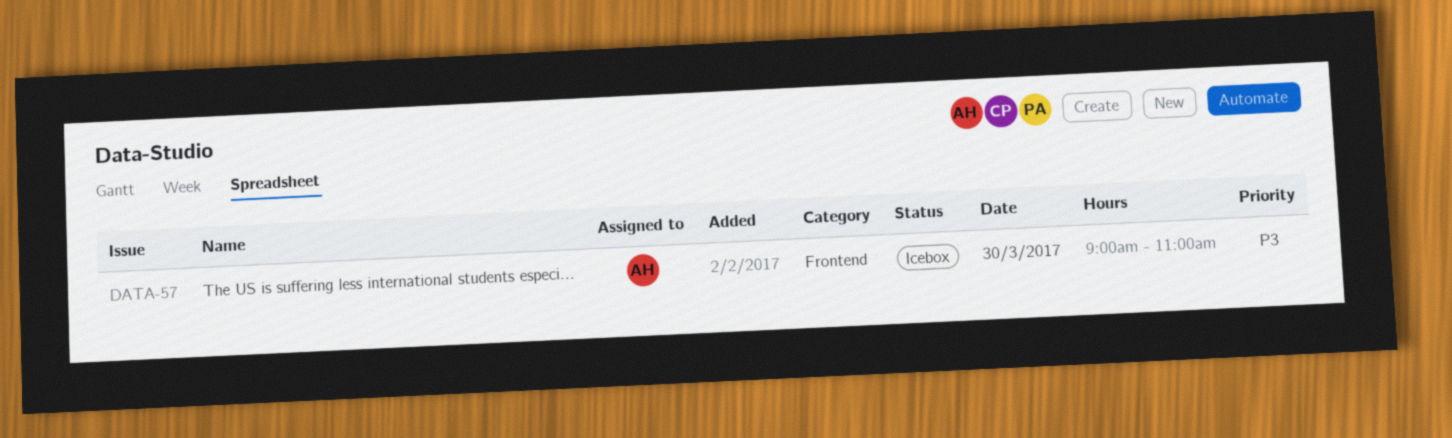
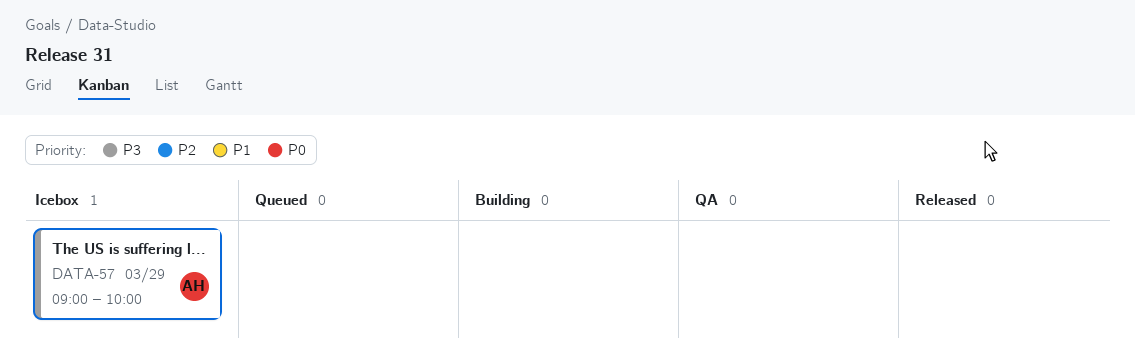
DATA-57, day: Mar 30 -> Mar 29
DATA-57, ends: 11:00 -> 10:00

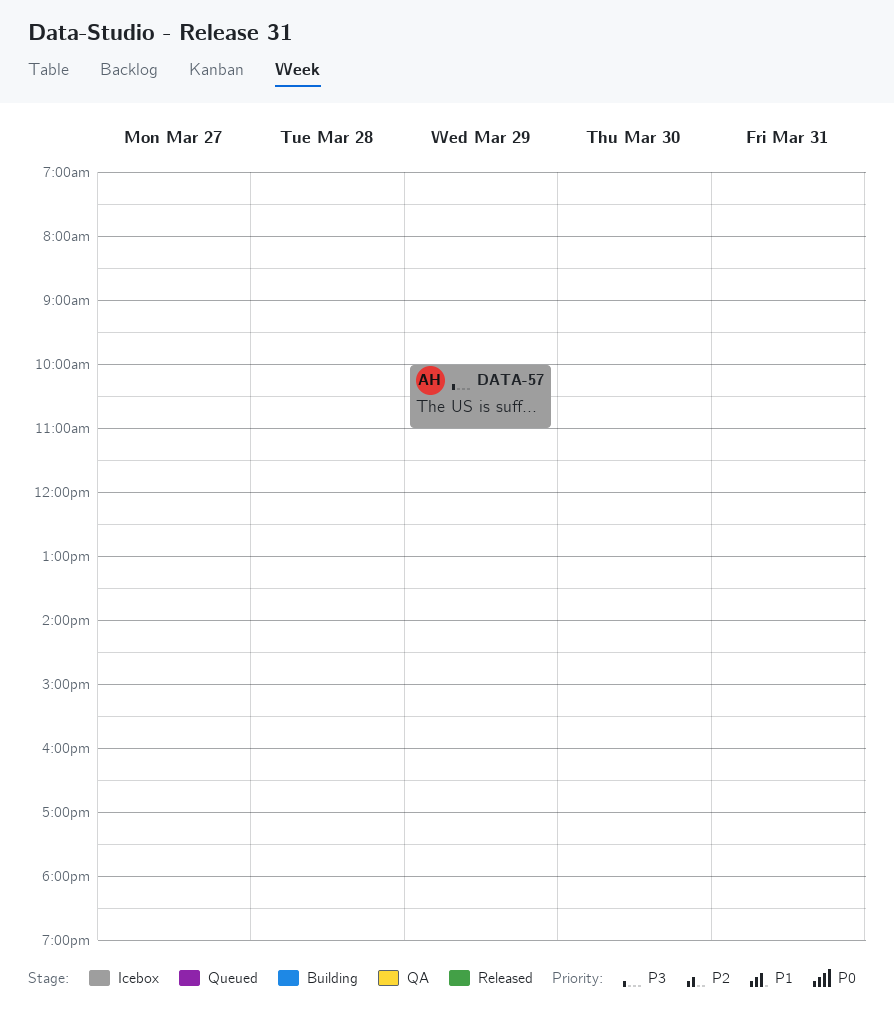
DATA-57, begins: 09:00 -> 10:00
DATA-57, ends: 10:00 -> 11:00

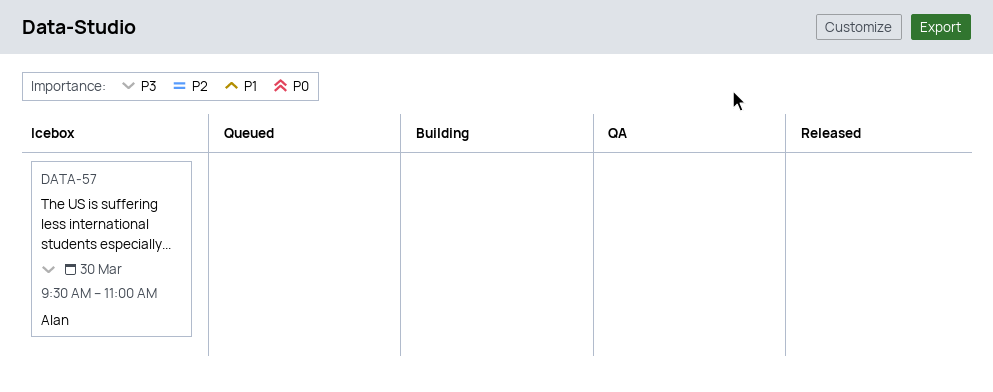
DATA-57, day: Mar 29 -> Mar 30
DATA-57, begins: 10:00 -> 09:30

